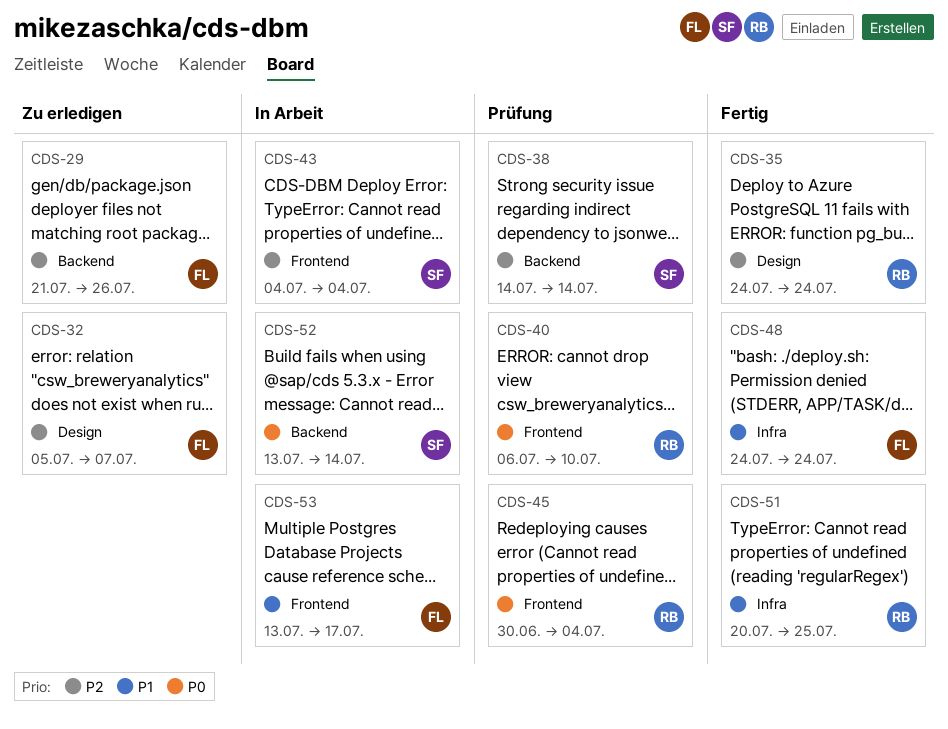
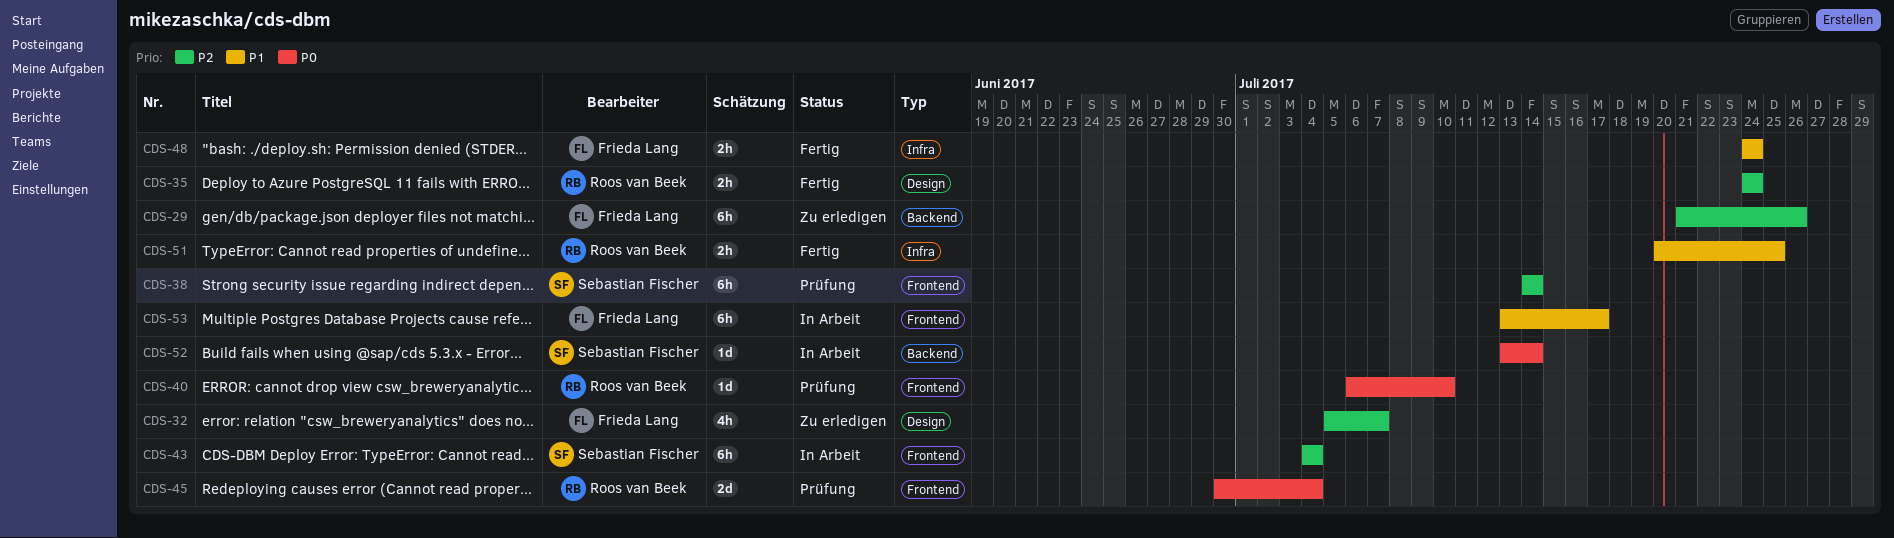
CDS-38, label: Backend -> Frontend

